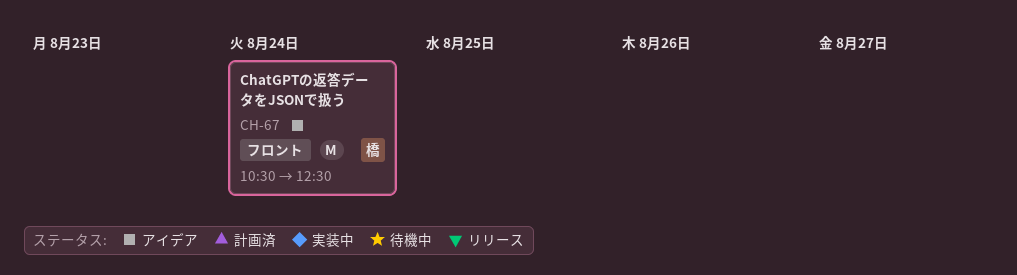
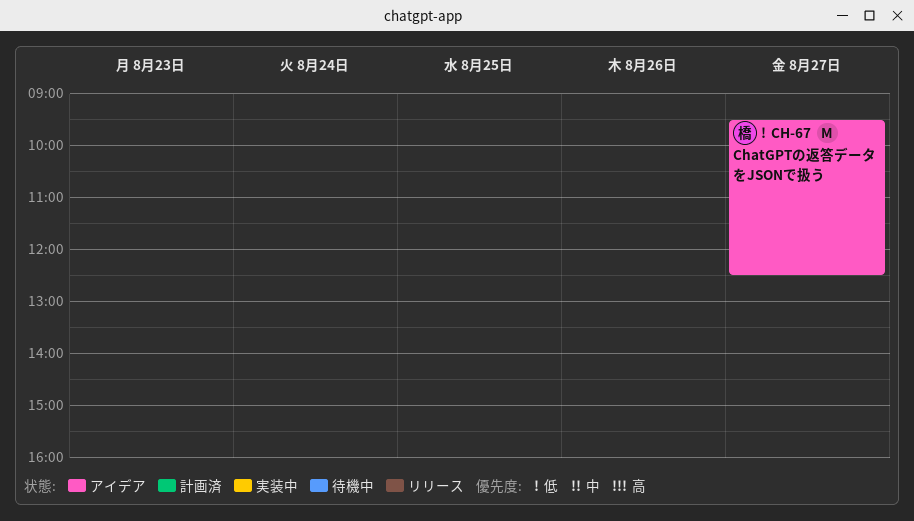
CH-67, day: Aug 24 -> Aug 27
CH-67, begins: 10:30 -> 09:30

